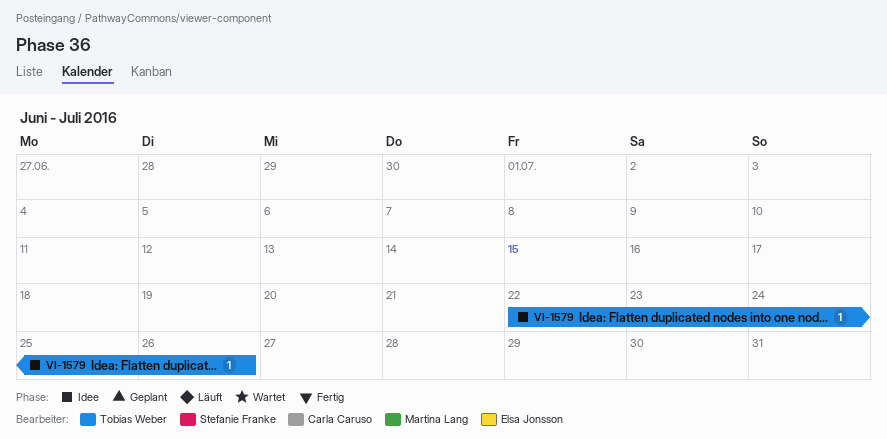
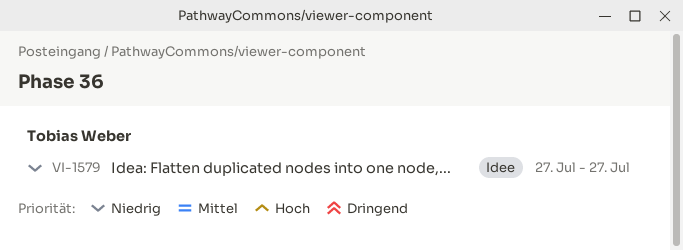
VI-1579, start: Jul 22 -> Jul 27
VI-1579, due: Jul 26 -> Jul 27

